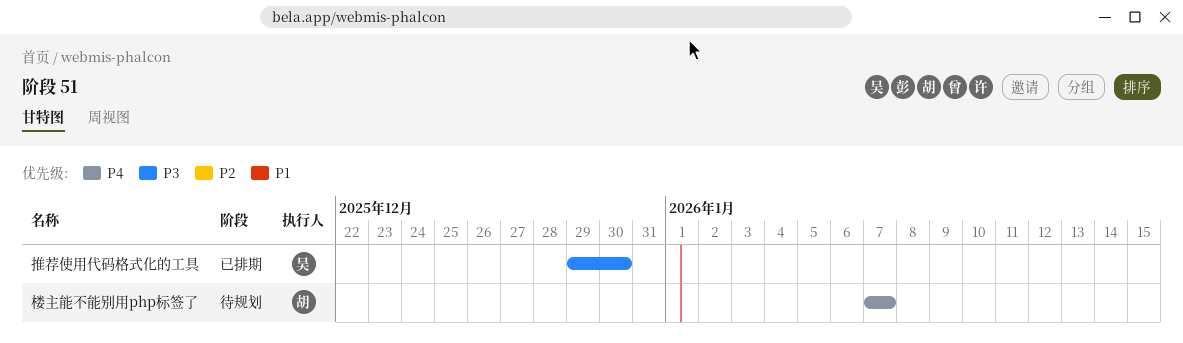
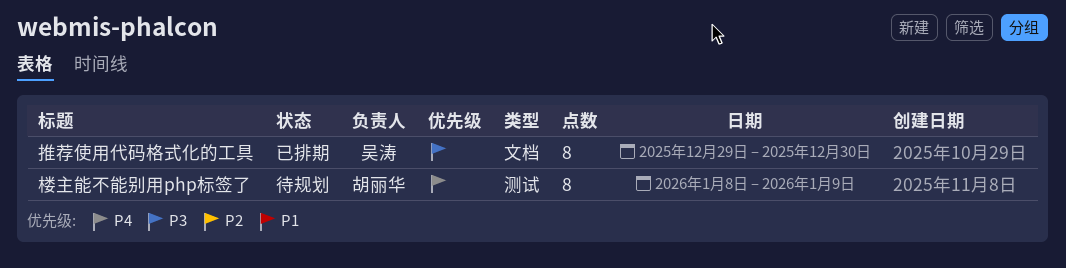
楼主能不能别用php标签了, start: Jan 7 -> Jan 8
楼主能不能别用php标签了, due: Jan 7 -> Jan 9

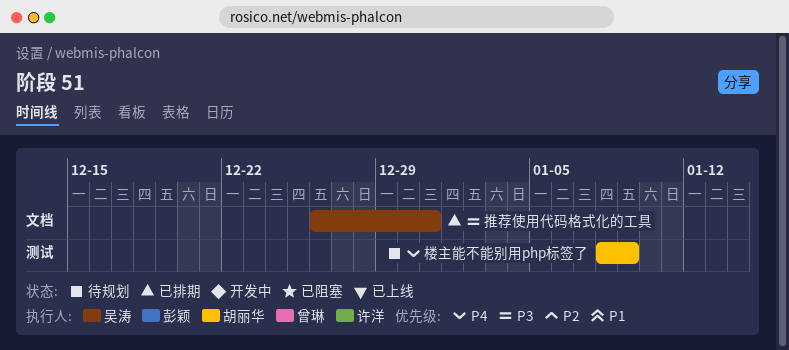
推荐使用代码格式化的工具, start: Dec 29 -> Dec 26
推荐使用代码格式化的工具, due: Dec 30 -> Dec 31

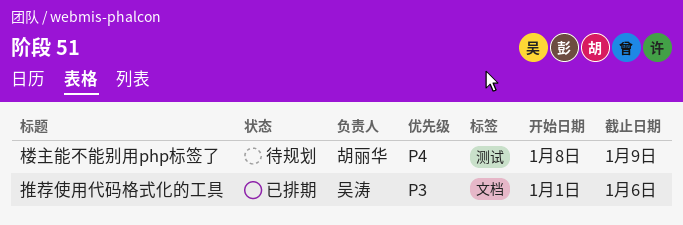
推荐使用代码格式化的工具, start: Dec 26 -> Jan 1
推荐使用代码格式化的工具, due: Dec 31 -> Jan 6

